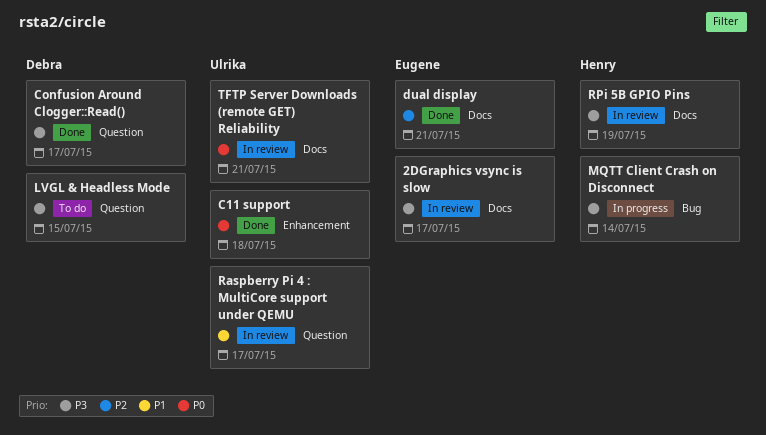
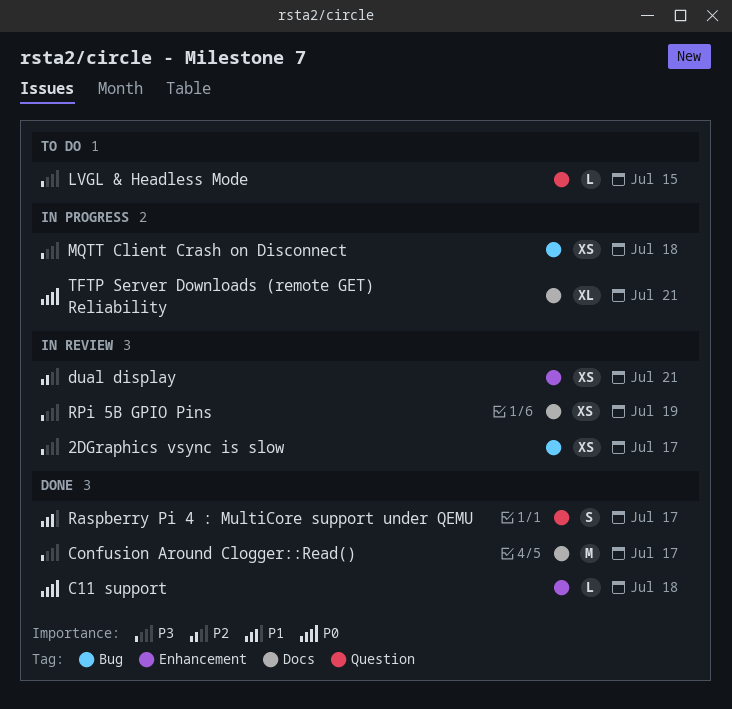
2DGraphics vsync is slow, label: Docs -> Bug
Confusion Around Clogger::Read(), label: Question -> Docs
dual display, status: Done -> In review
dual display, label: Docs -> Enhancement
MQTT Client Crash on Disconnect, due: Jul 14 -> Jul 18
Raspberry Pi 4 : MultiCore support under QEMU, status: In review -> Done
TFTP Server Downloads (remote GET) Reliability, status: In review -> In progress

